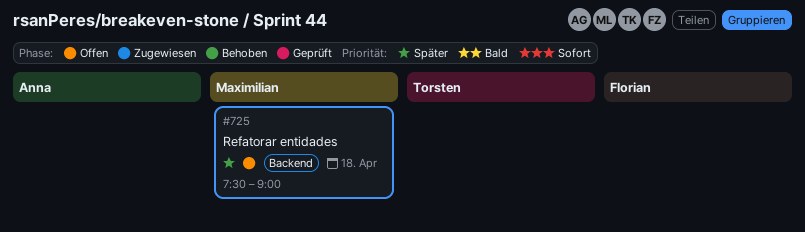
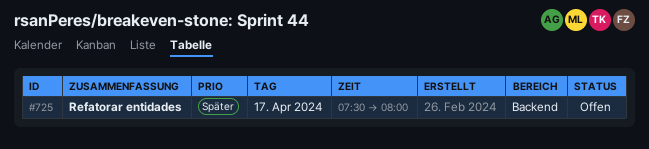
#725, day: Apr 18 -> Apr 17
#725, ends: 09:00 -> 08:00

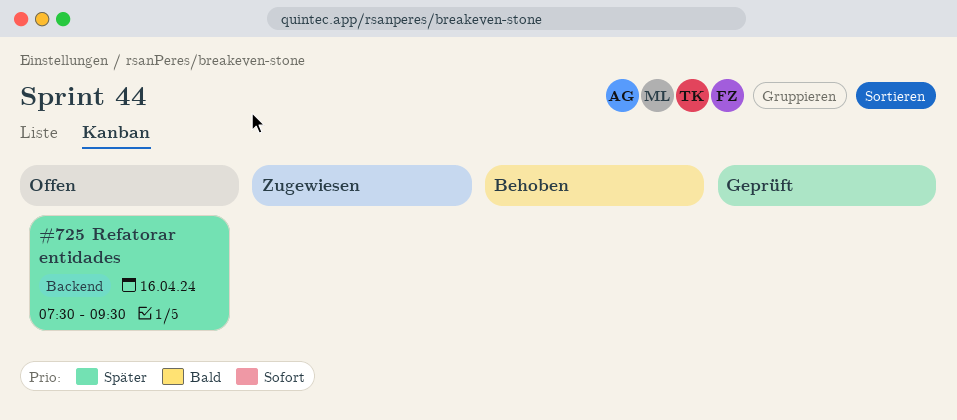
#725, day: Apr 17 -> Apr 16
#725, ends: 08:00 -> 09:30

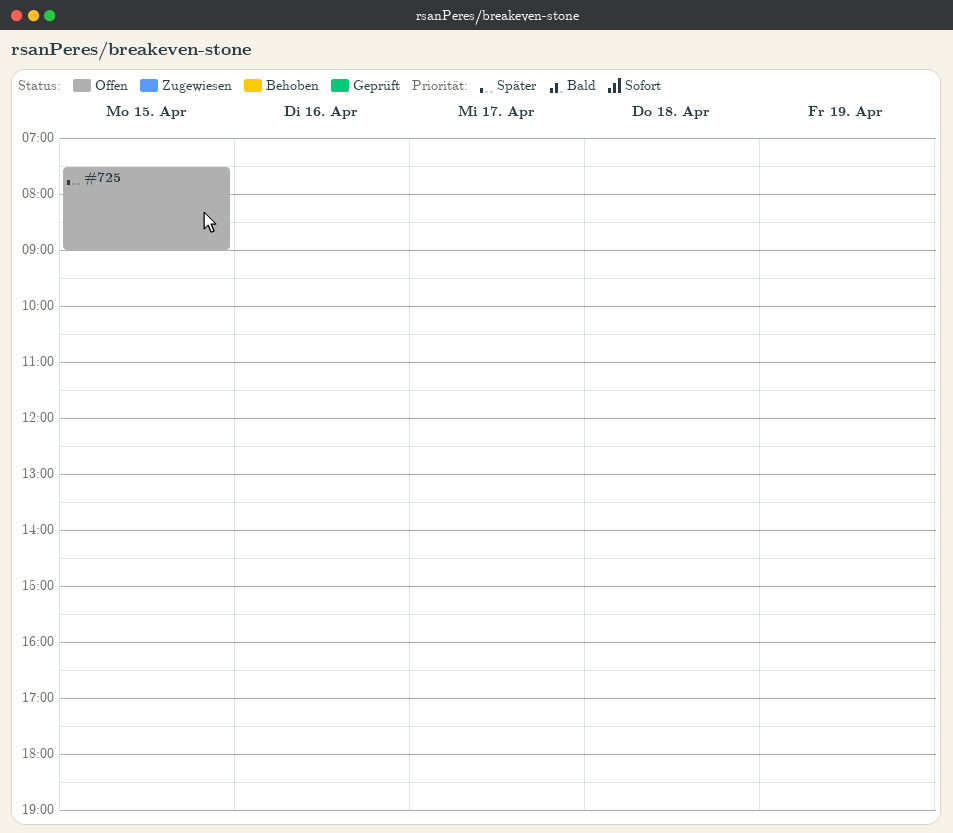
#725, day: Apr 16 -> Apr 15
#725, ends: 09:30 -> 09:00

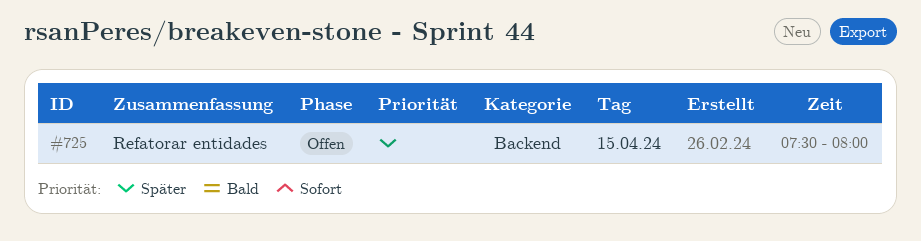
#725, ends: 09:00 -> 08:00

